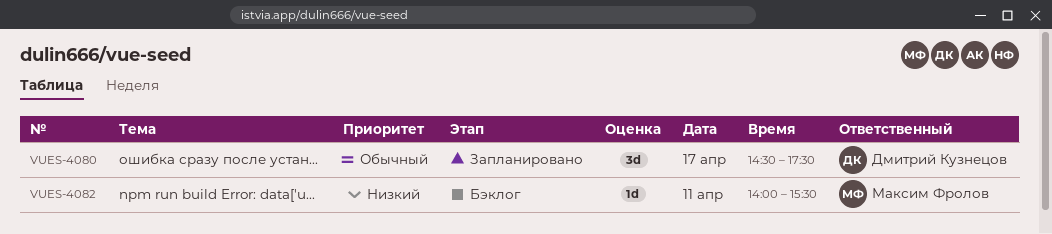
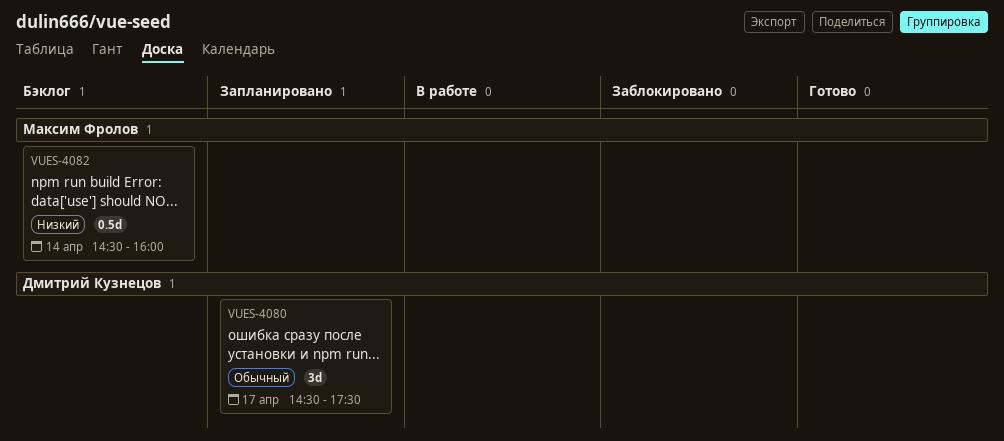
VUES-4082, estimate: 1d -> 0.5d
VUES-4082, day: Apr 11 -> Apr 14
VUES-4082, begins: 14:00 -> 14:30
VUES-4082, ends: 15:30 -> 16:00

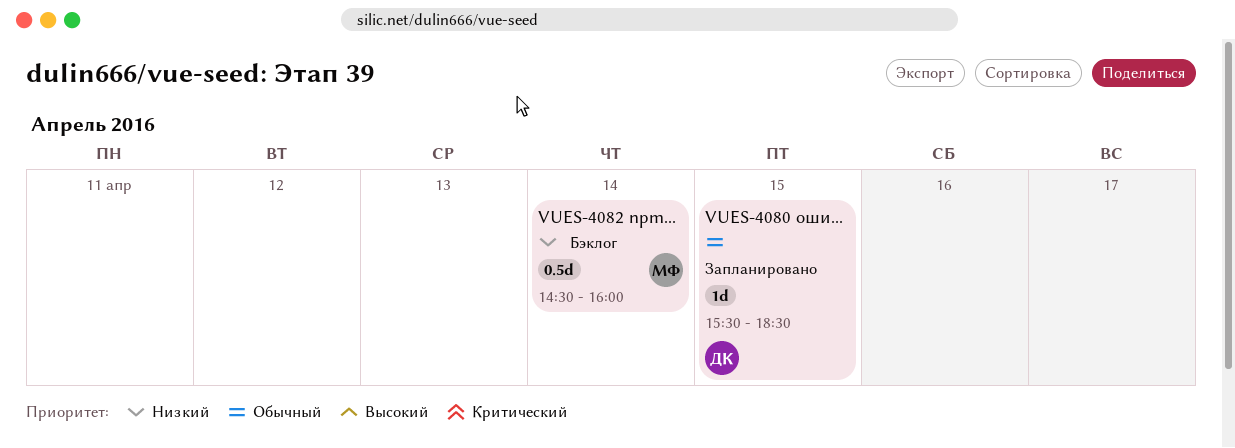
VUES-4080, estimate: 3d -> 1d
VUES-4080, day: Apr 17 -> Apr 15
VUES-4080, begins: 14:30 -> 15:30
VUES-4080, ends: 17:30 -> 18:30

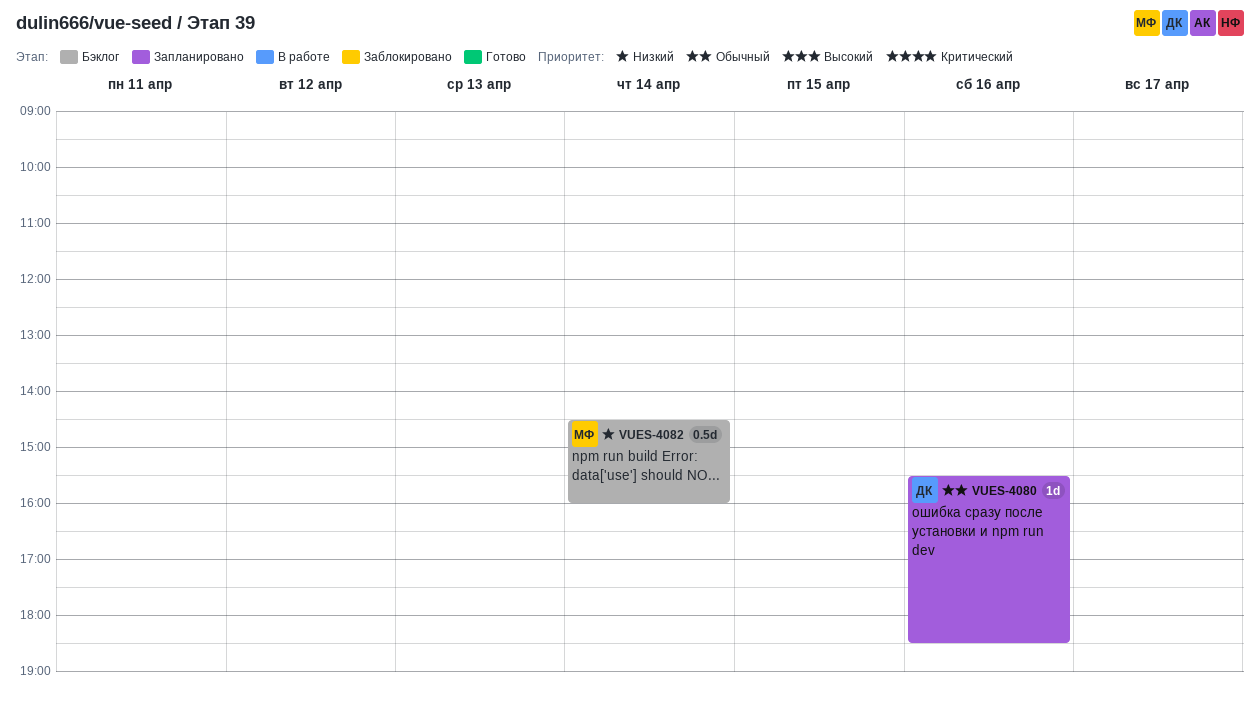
VUES-4080, day: Apr 15 -> Apr 16

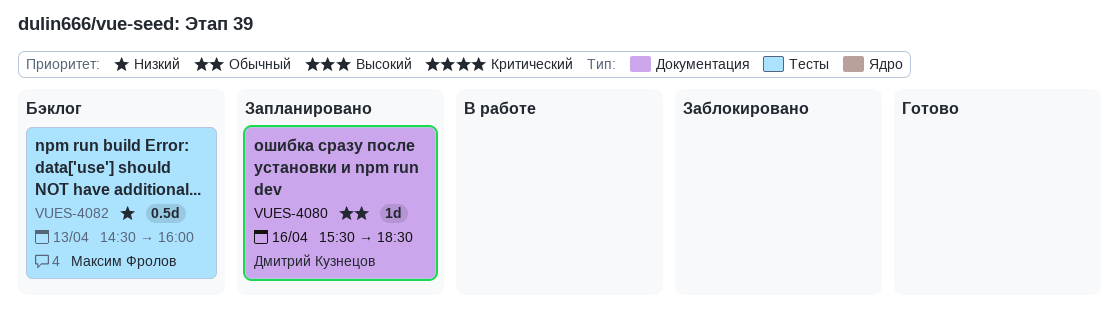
VUES-4082, day: Apr 14 -> Apr 13

